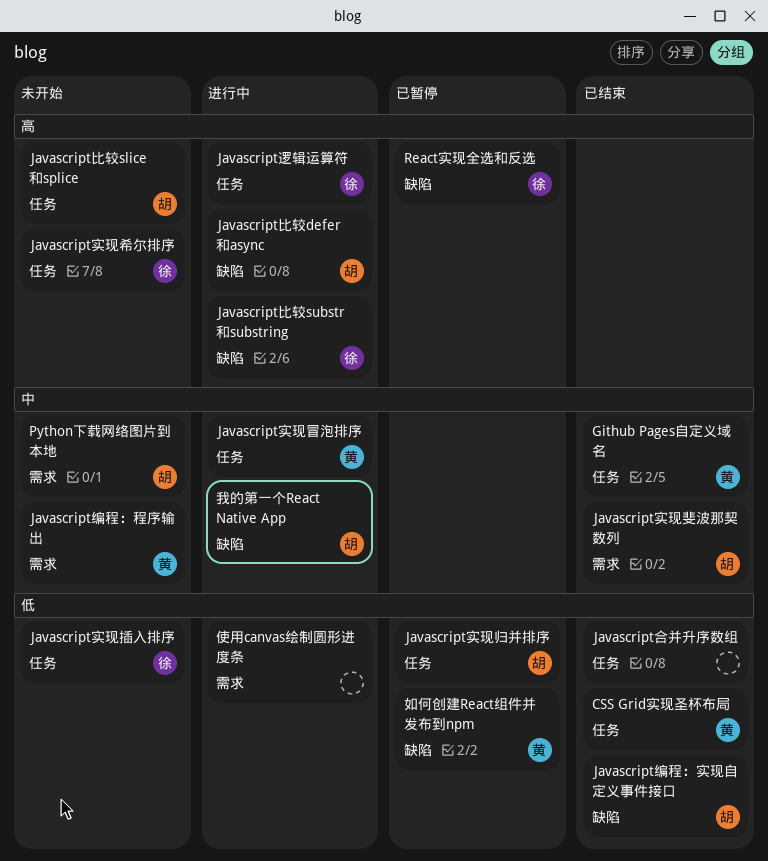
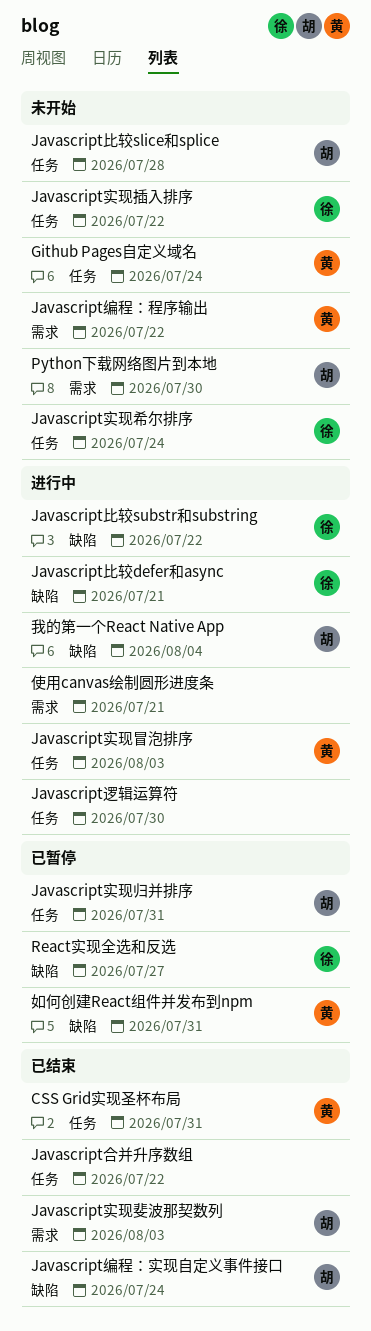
Github Pages自定义域名, status: 已结束 -> 未开始
Javascript比较defer和async, owner: 胡 -> 徐
Javascript逻辑运算符, owner: 徐 -> none

